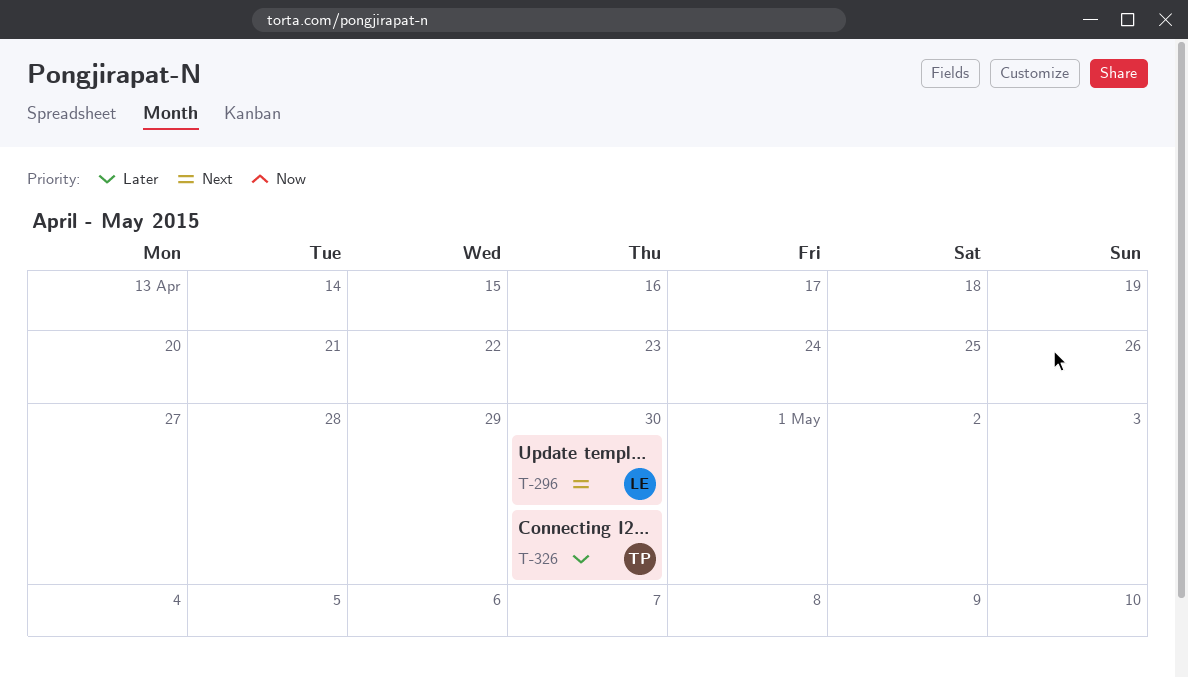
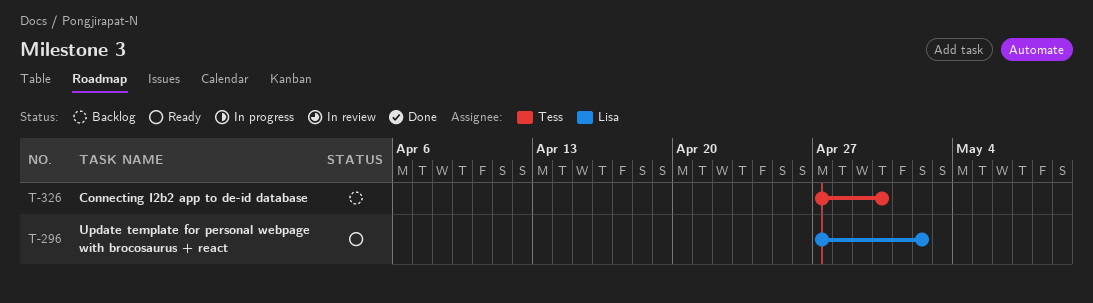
T-296, due: Apr 30 -> May 2

